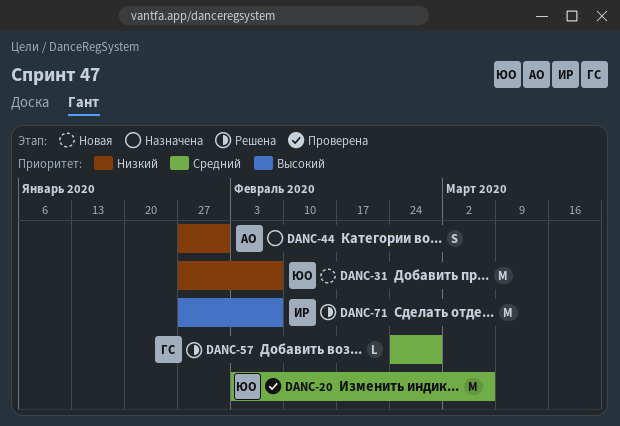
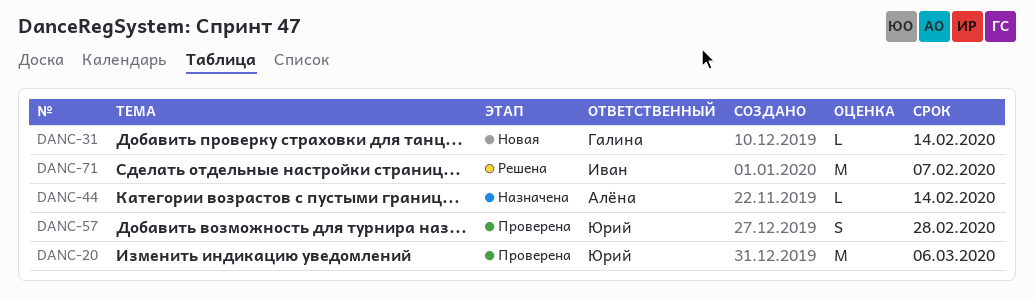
DANC-31, owner: Юрий -> Галина
DANC-31, estimate: M -> L
DANC-31, due: Feb 7 -> Feb 14
DANC-44, estimate: S -> L
DANC-44, due: Jan 31 -> Feb 14
DANC-57, status: Решена -> Проверена
DANC-57, owner: Галина -> Юрий
DANC-57, estimate: L -> S

